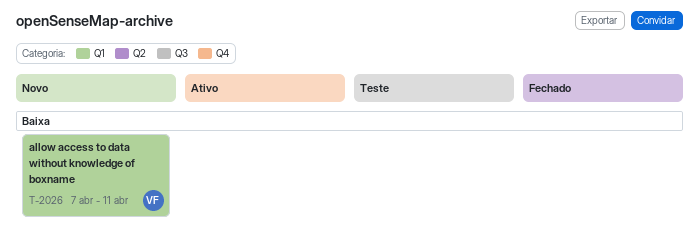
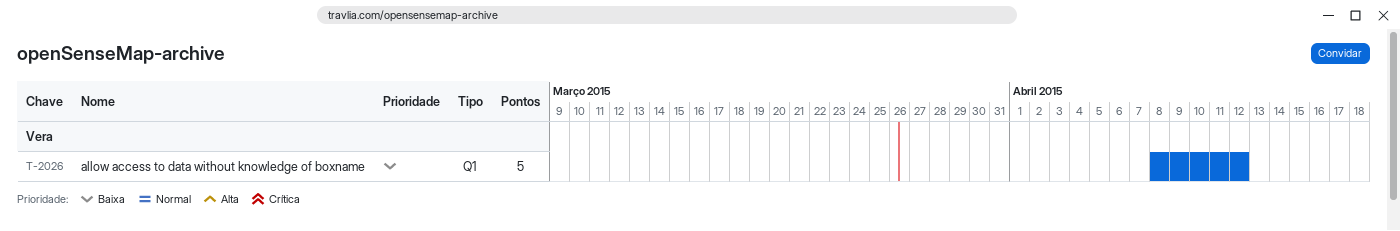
T-2026, start: Apr 7 -> Apr 8
T-2026, due: Apr 11 -> Apr 12

